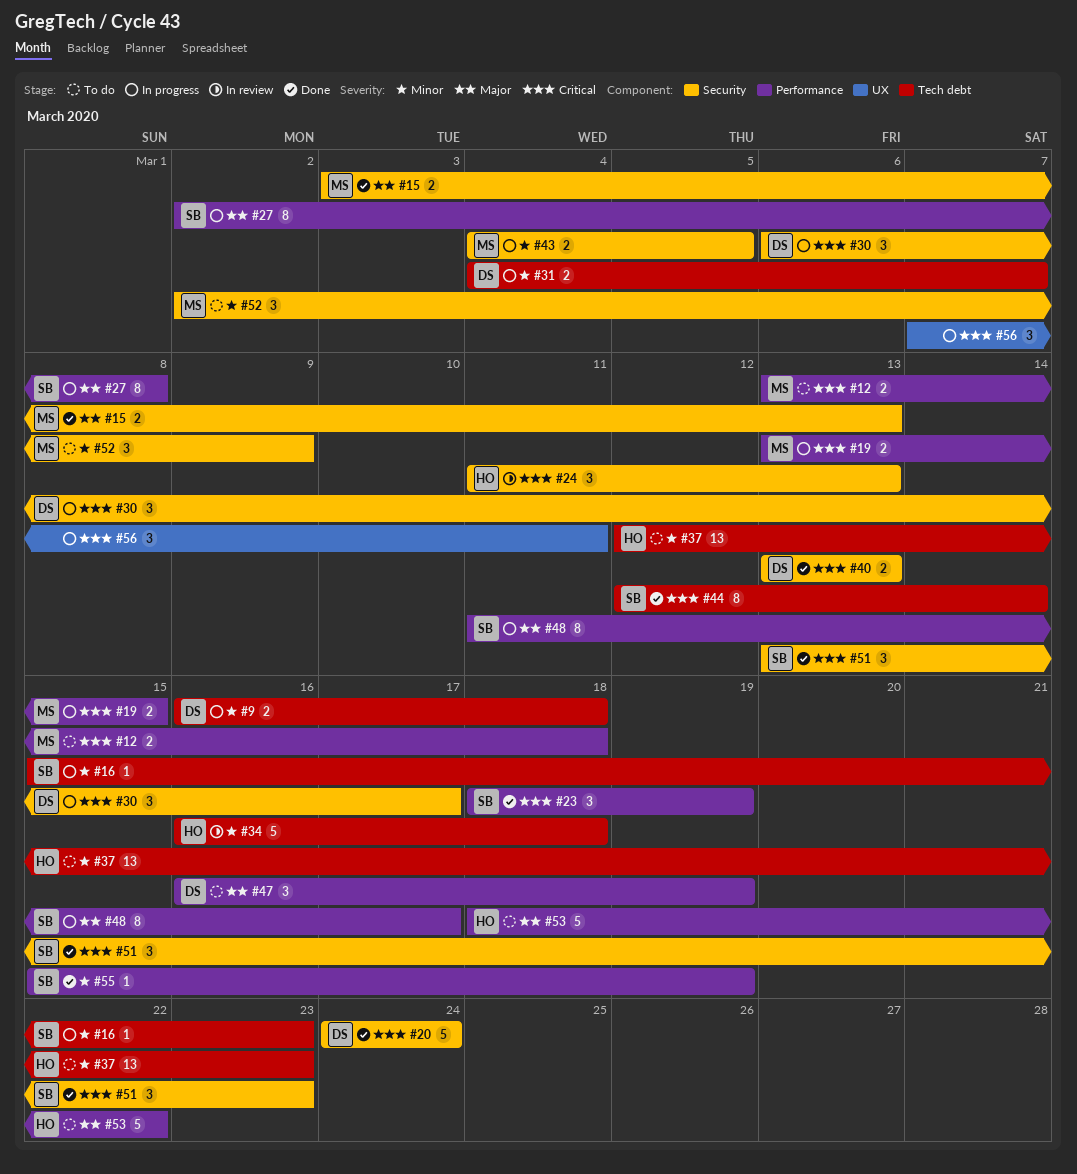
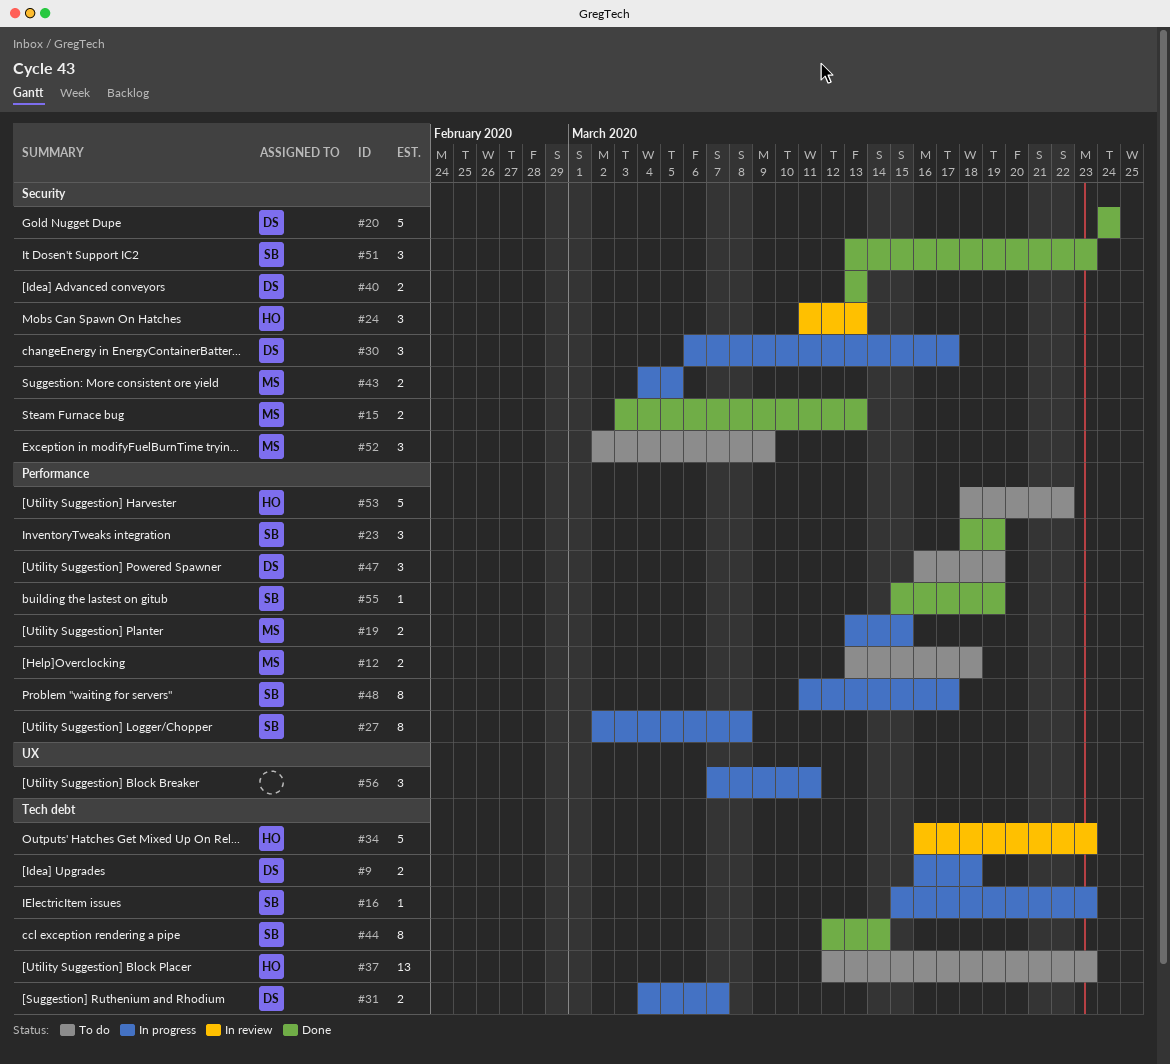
#34, due: Mar 18 -> Mar 23

